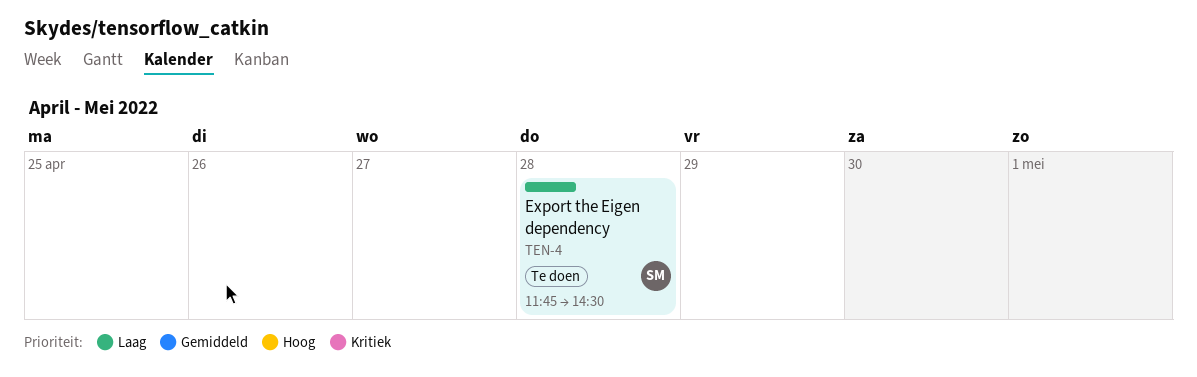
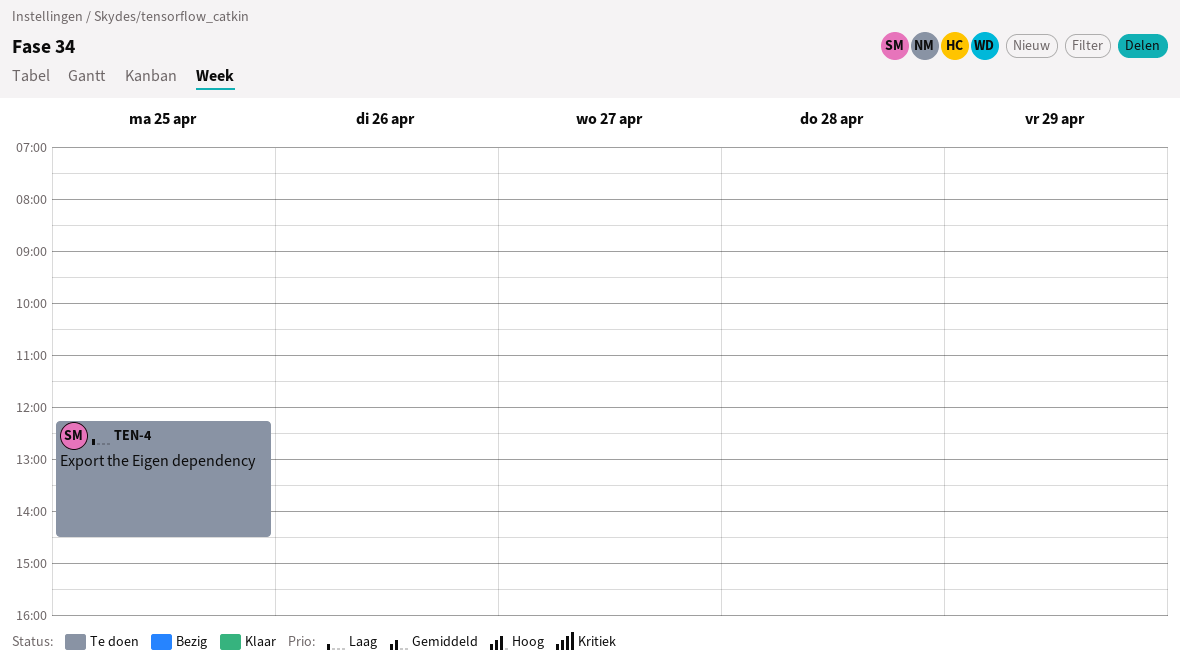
TEN-4, day: Apr 28 -> Apr 25
TEN-4, begins: 11:45 -> 12:15

